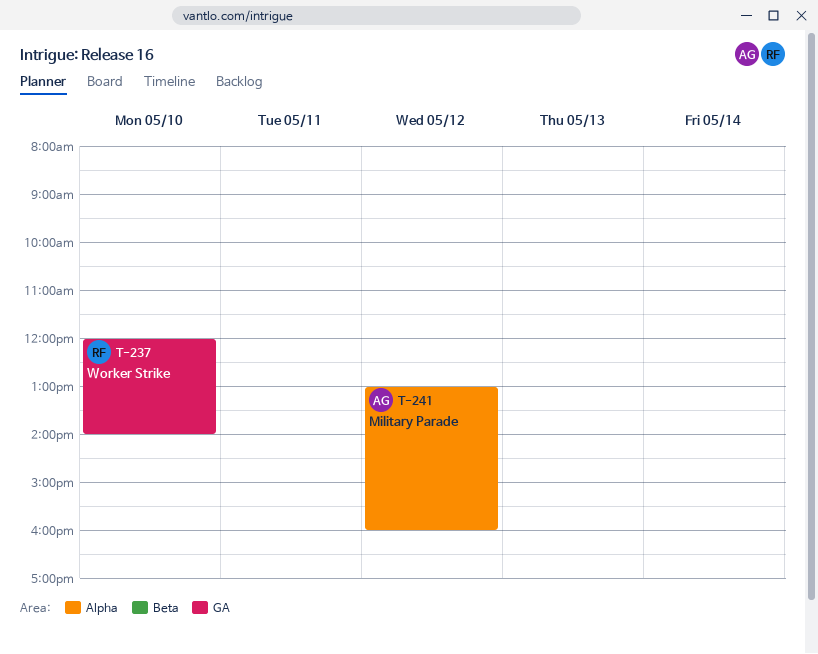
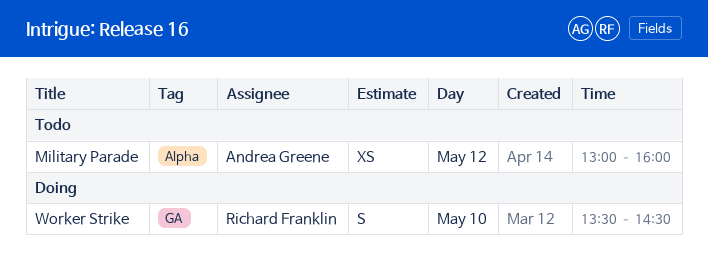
Worker Strike, begins: 12:00 -> 13:30
Worker Strike, ends: 14:00 -> 14:30

